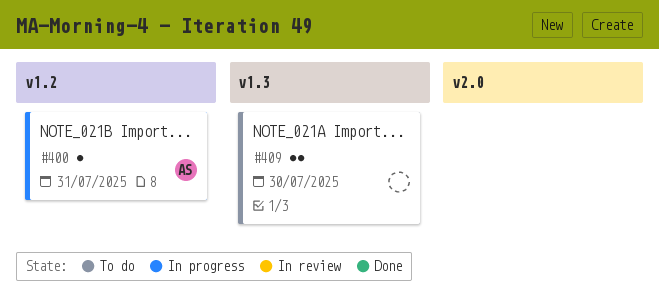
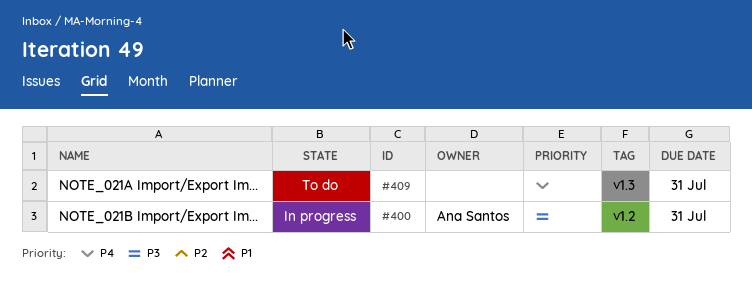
#409, due: Jul 30 -> Jul 31

